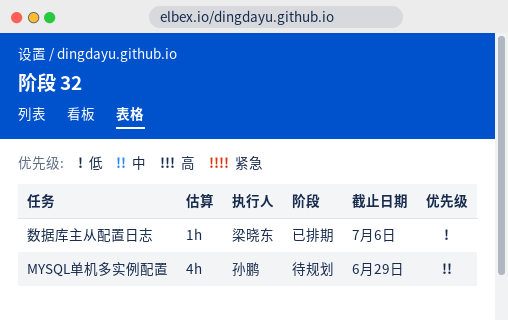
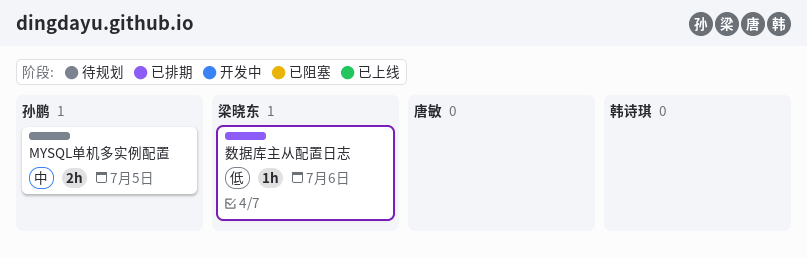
MYSQL单机多实例配置, estimate: 4h -> 2h
MYSQL单机多实例配置, due: Jun 29 -> Jul 5

